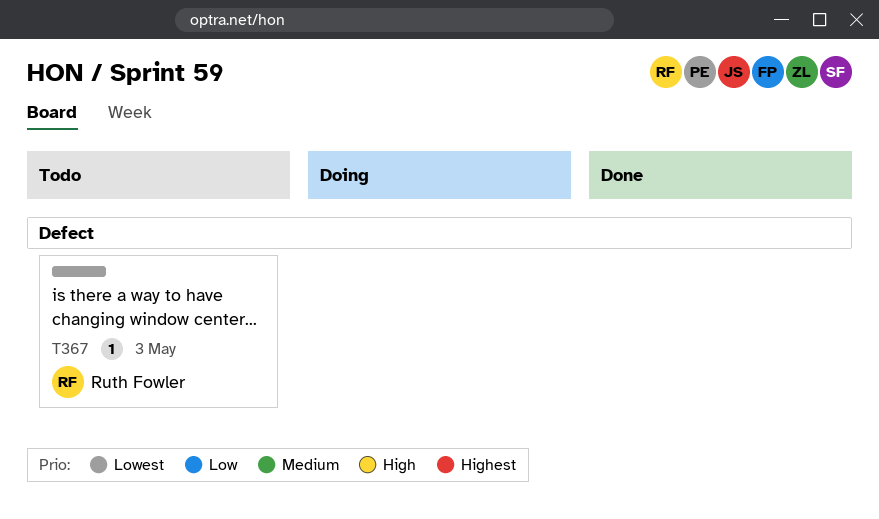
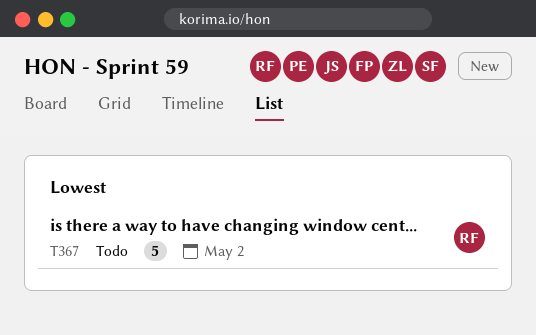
T367, estimate: 1 -> 5
T367, due: May 3 -> May 2

